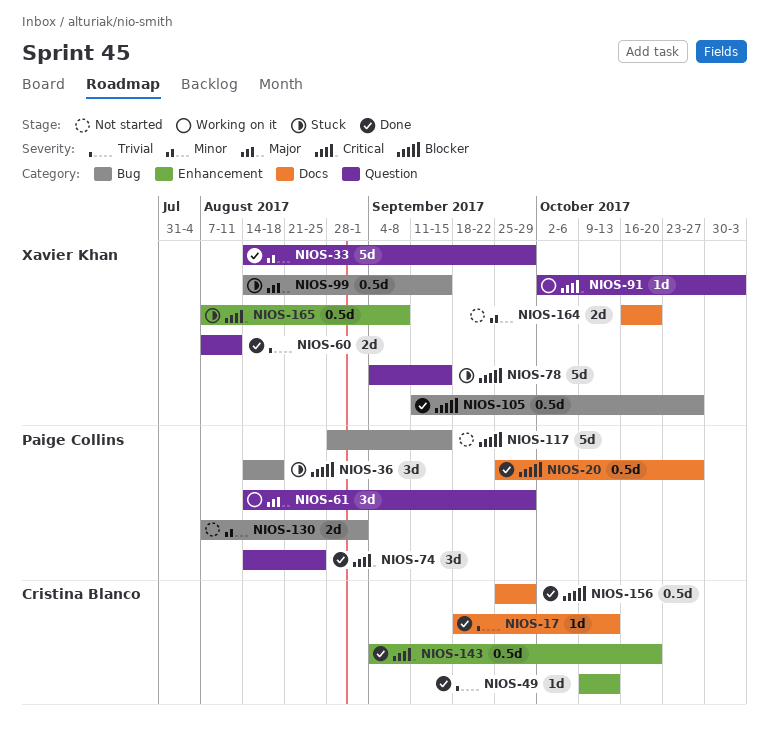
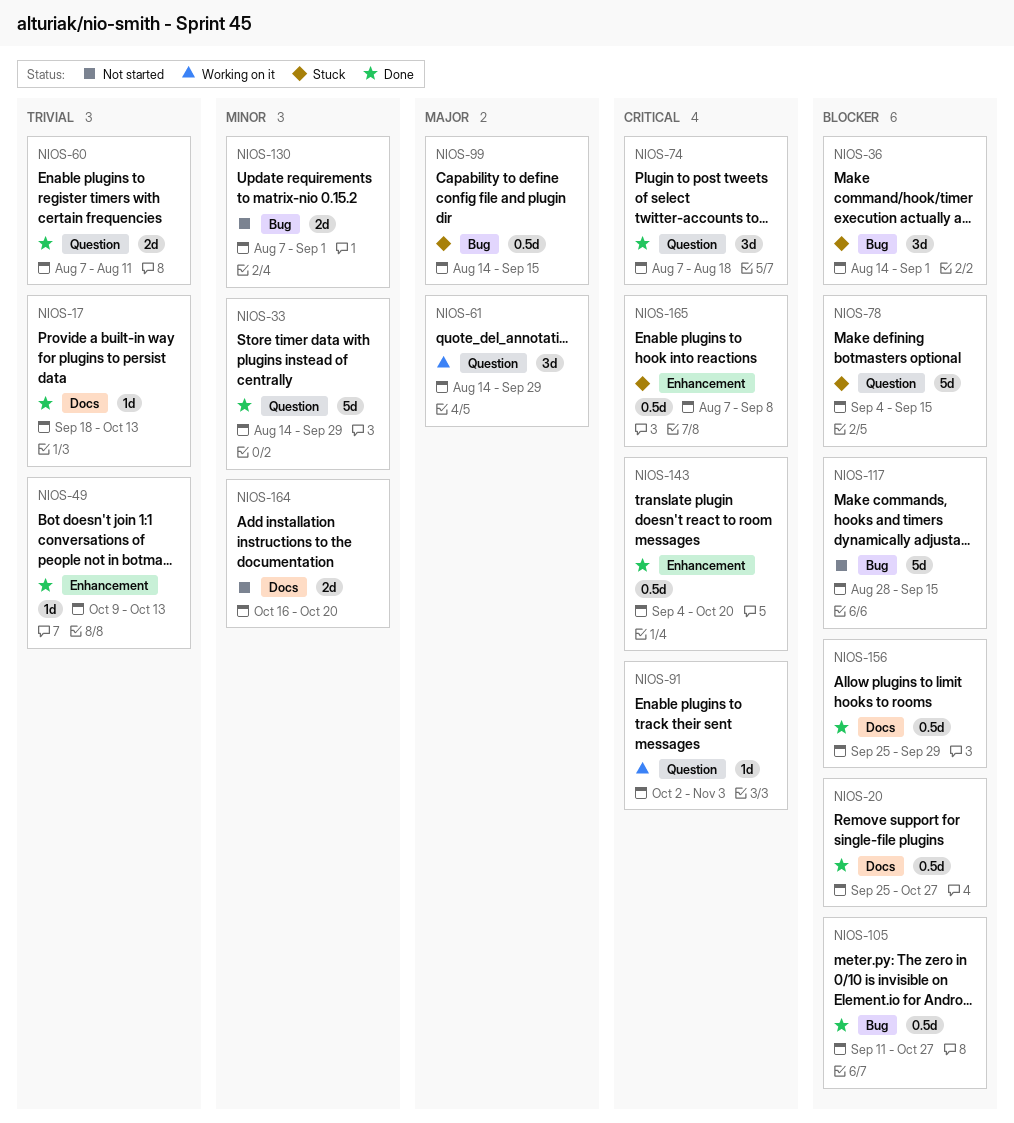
NIOS-36, due: Aug 18 -> Sep 1
NIOS-74, start: Aug 14 -> Aug 7
NIOS-74, due: Aug 25 -> Aug 18

